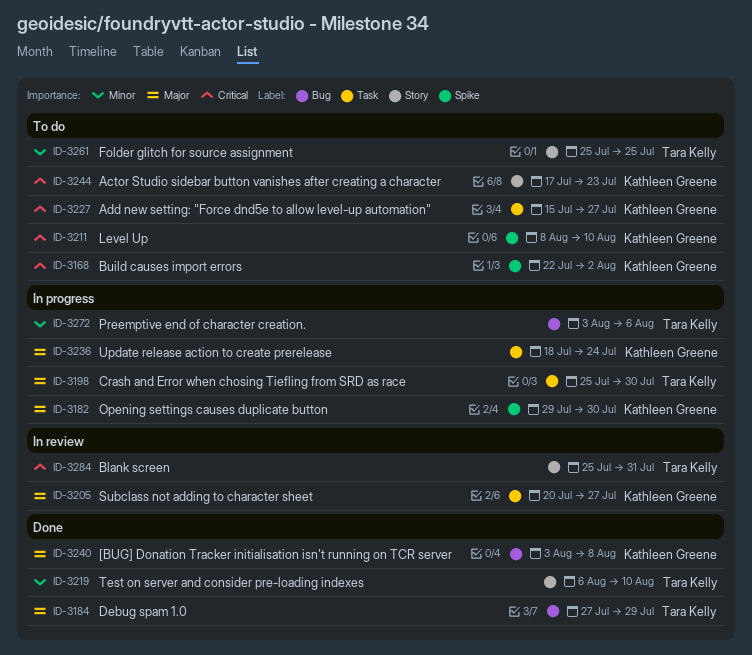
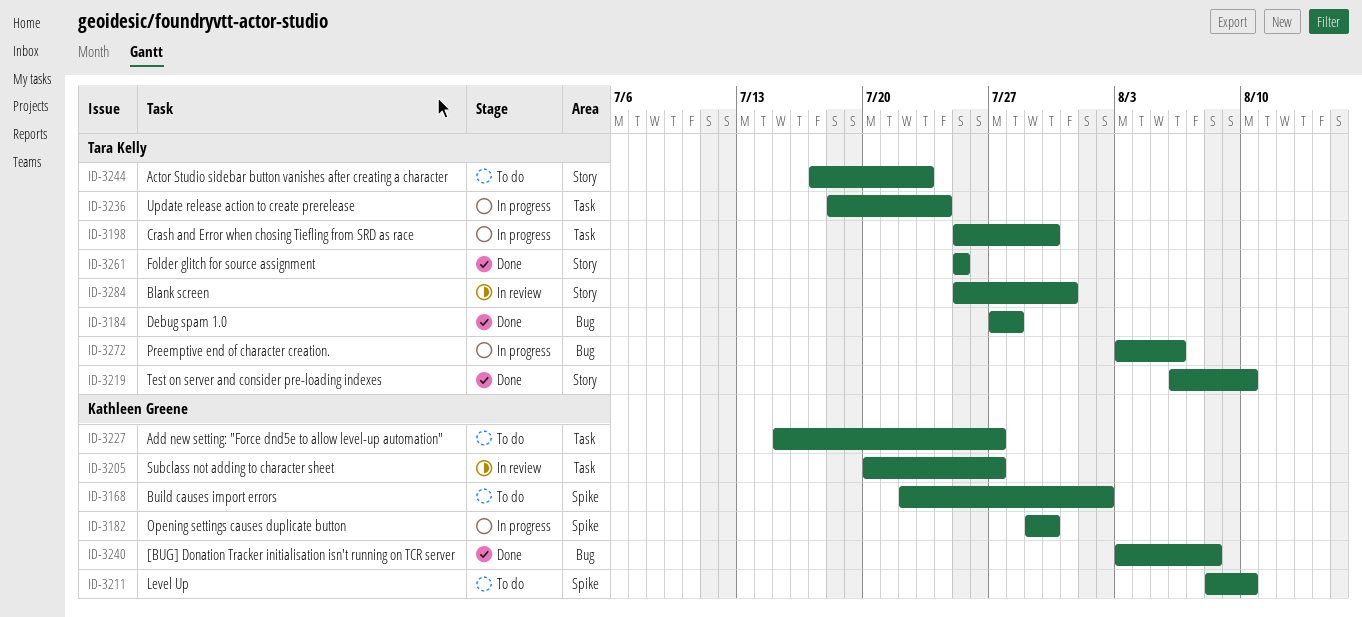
ID-3184, due: Jul 29 -> Jul 28
ID-3236, owner: Kathleen Greene -> Tara Kelly
ID-3244, owner: Kathleen Greene -> Tara Kelly
ID-3261, status: To do -> Done

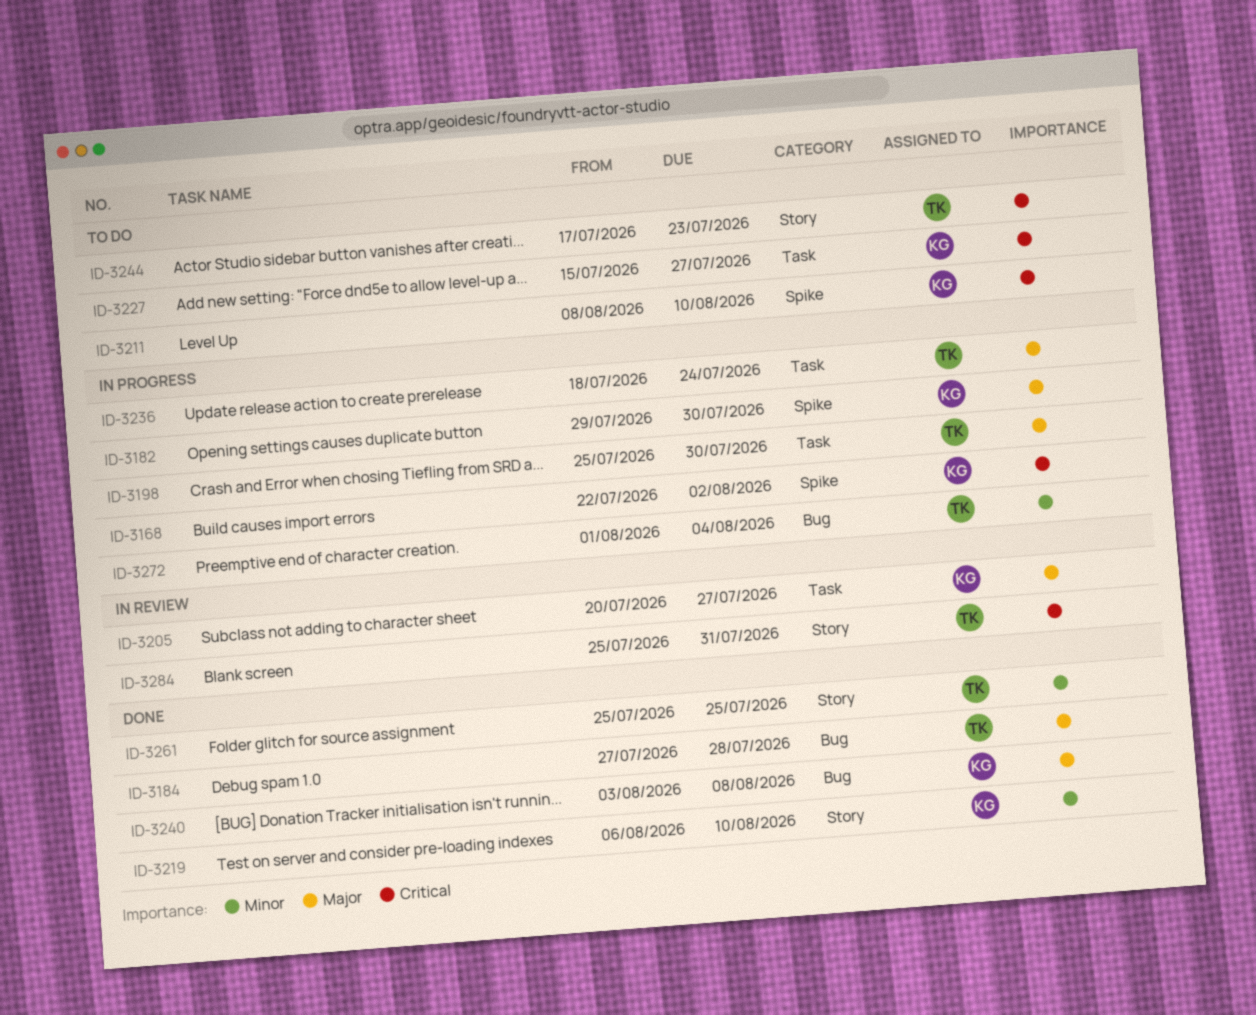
ID-3168, status: To do -> In progress
ID-3219, owner: Tara Kelly -> Kathleen Greene
ID-3272, start: Aug 3 -> Aug 1
ID-3272, due: Aug 6 -> Aug 4

